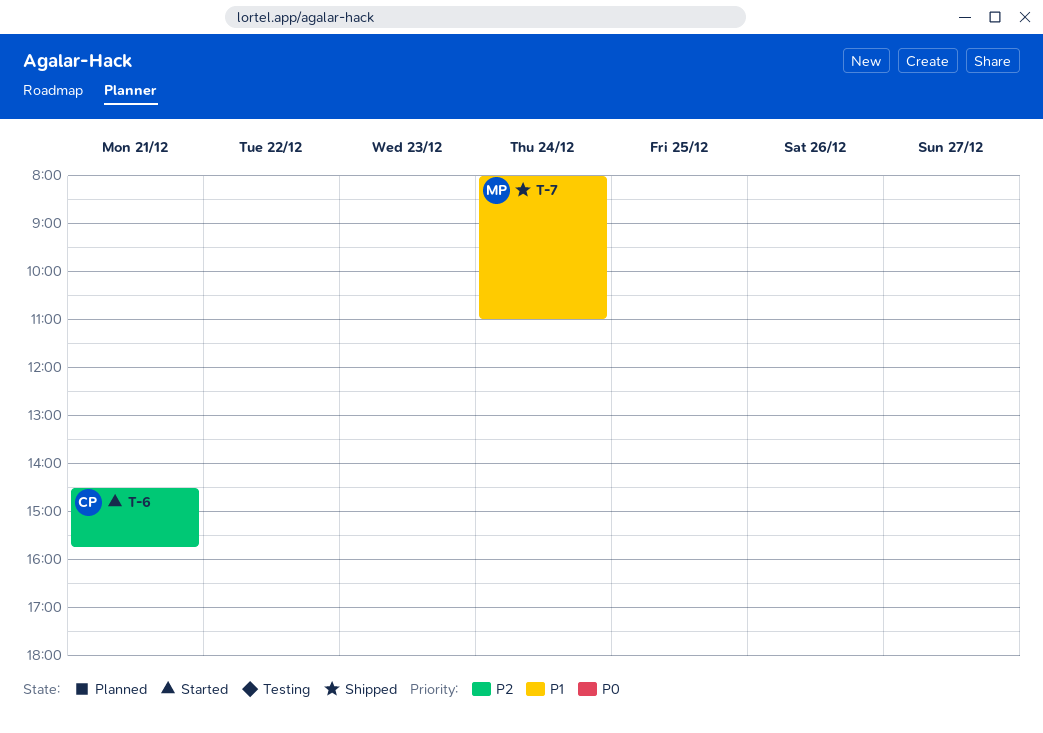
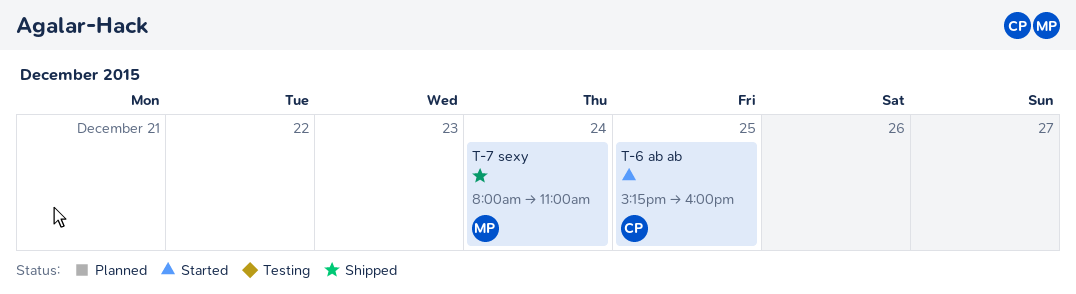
T-6, day: Dec 21 -> Dec 25
T-6, begins: 14:30 -> 15:15
T-6, ends: 15:45 -> 16:00

